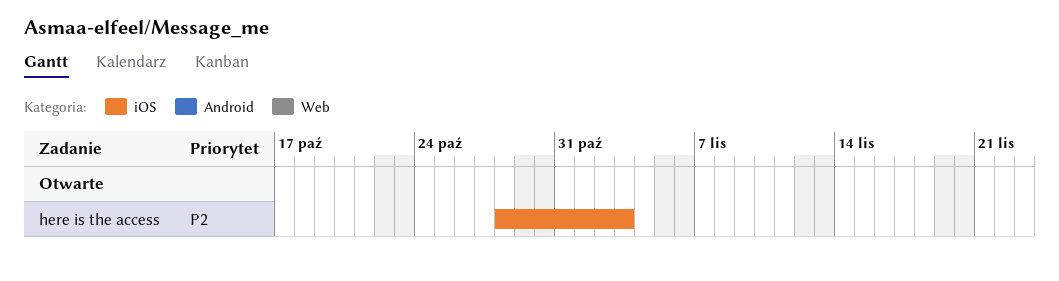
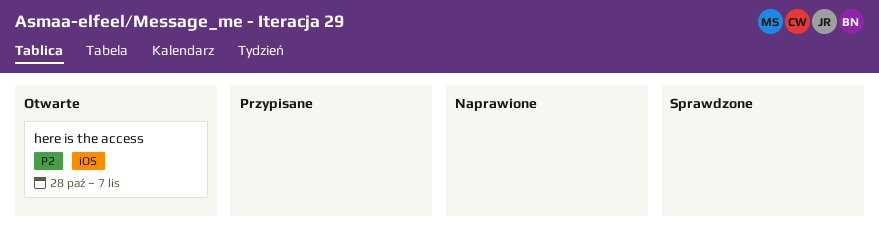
here is the access, due: Nov 3 -> Nov 7

